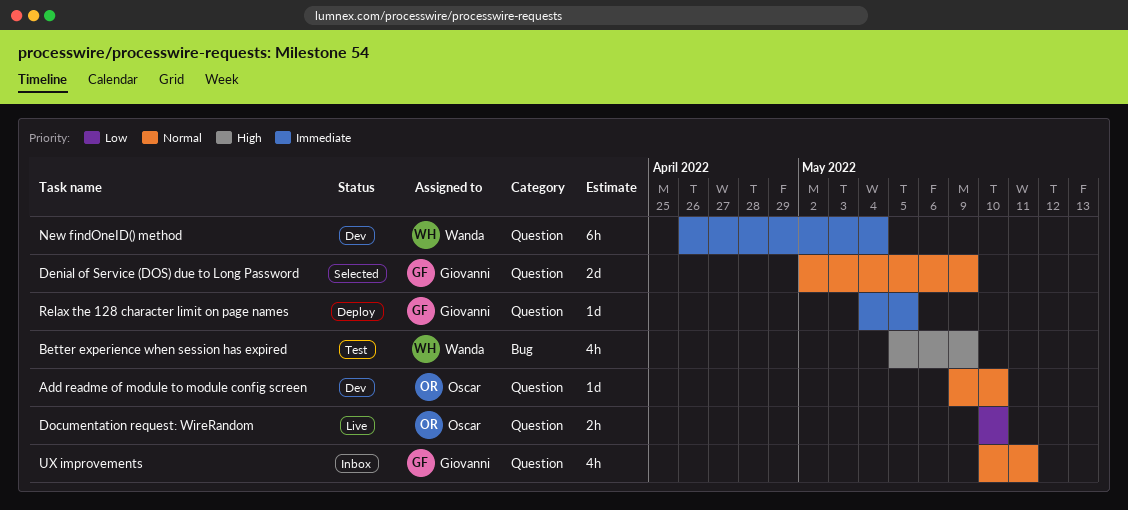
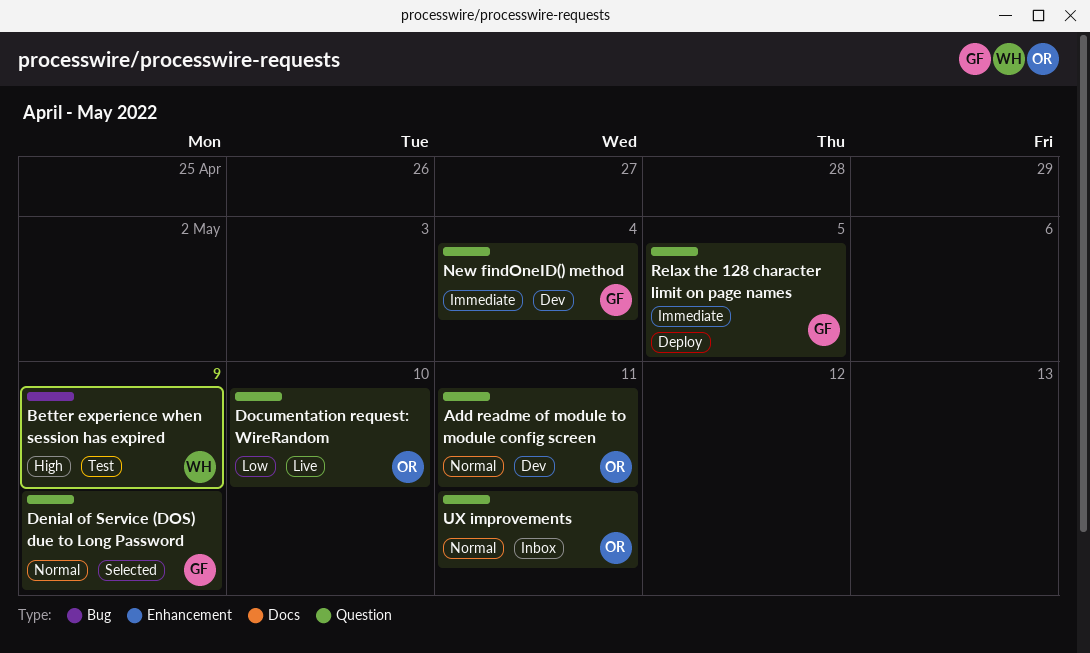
Add readme of module to module config screen, due: May 10 -> May 11
New findOneID() method, owner: Wanda -> Giovanni
UX improvements, owner: Giovanni -> Oscar

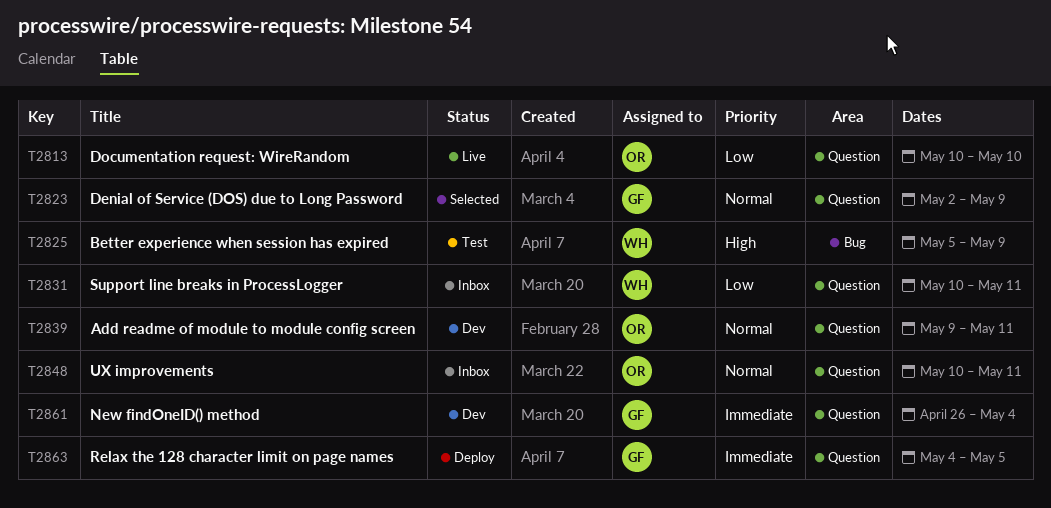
Support line breaks in ProcessLogger: none -> present

